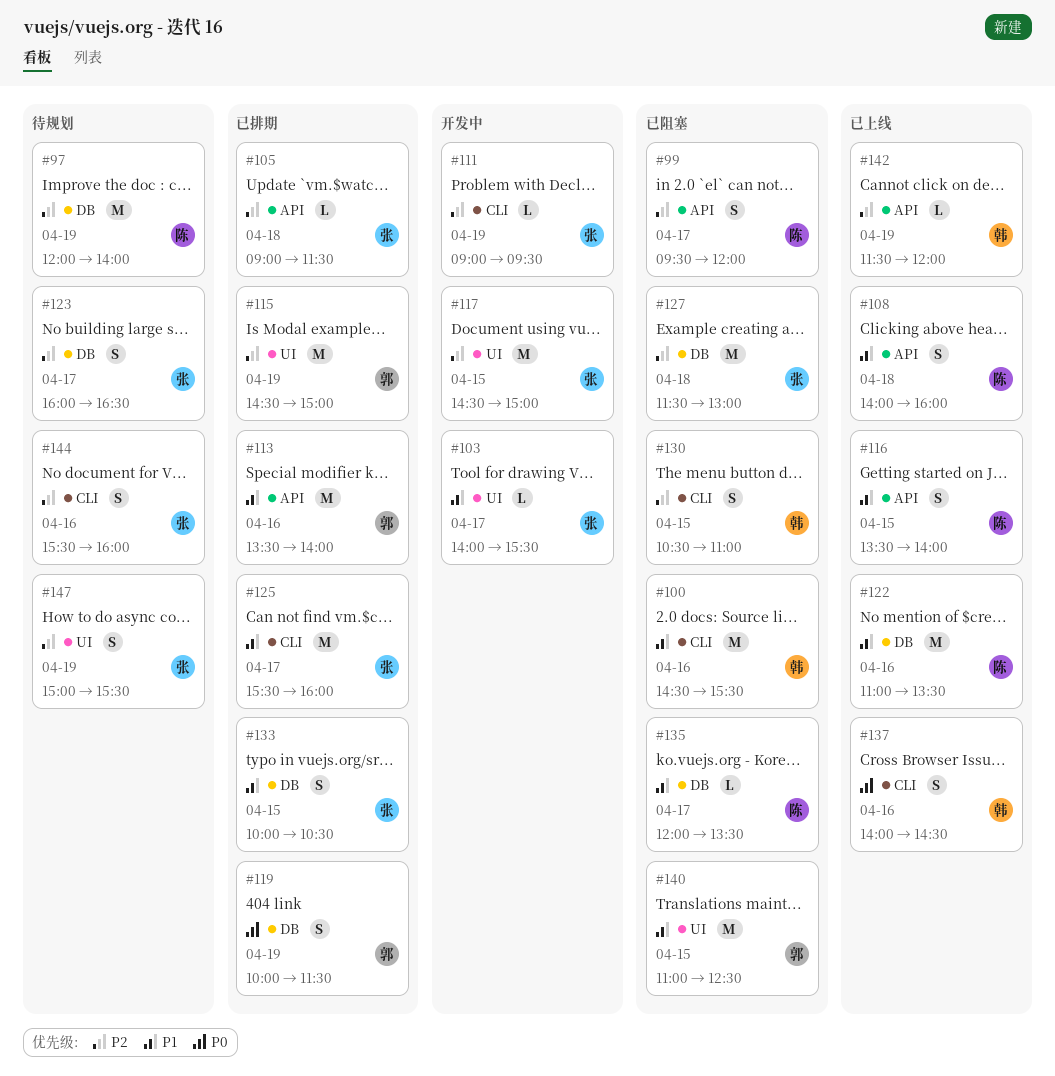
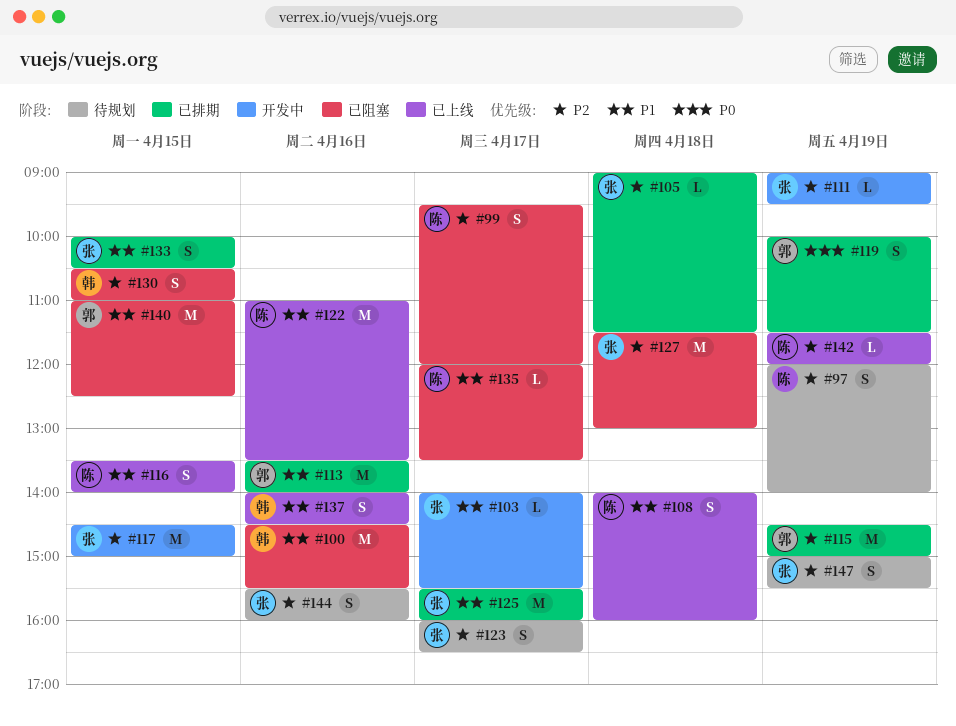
#97, estimate: M -> S
#137, priority: P0 -> P1
#142, owner: 韩 -> 陈

